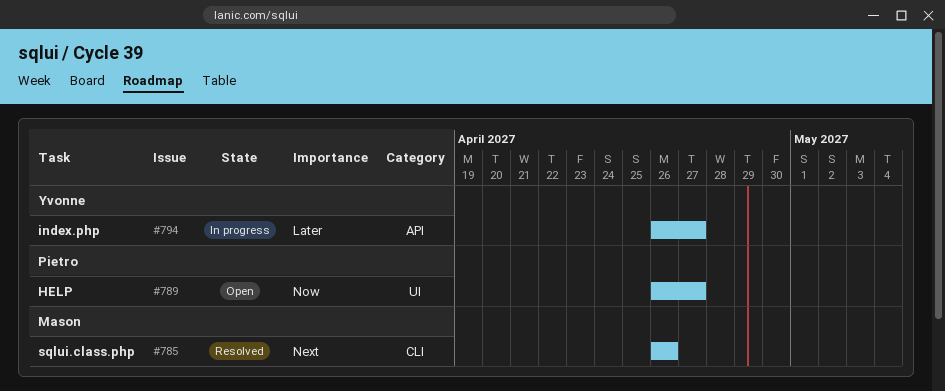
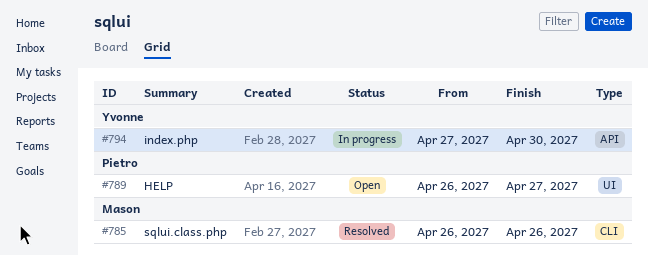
#794, start: Apr 26 -> Apr 27
#794, due: Apr 27 -> Apr 30

